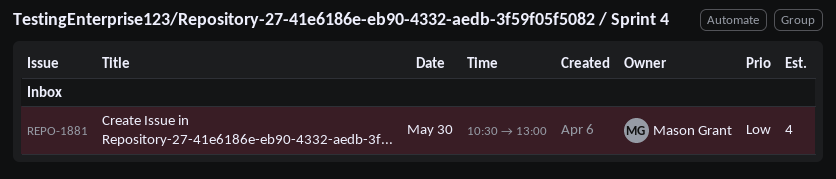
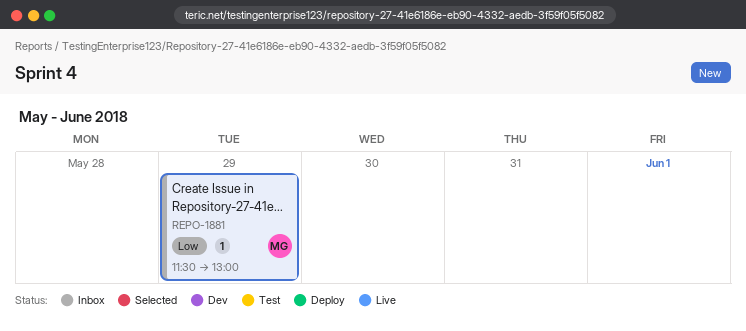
REPO-1881, estimate: 4 -> 1
REPO-1881, day: May 30 -> May 29
REPO-1881, begins: 10:30 -> 11:30

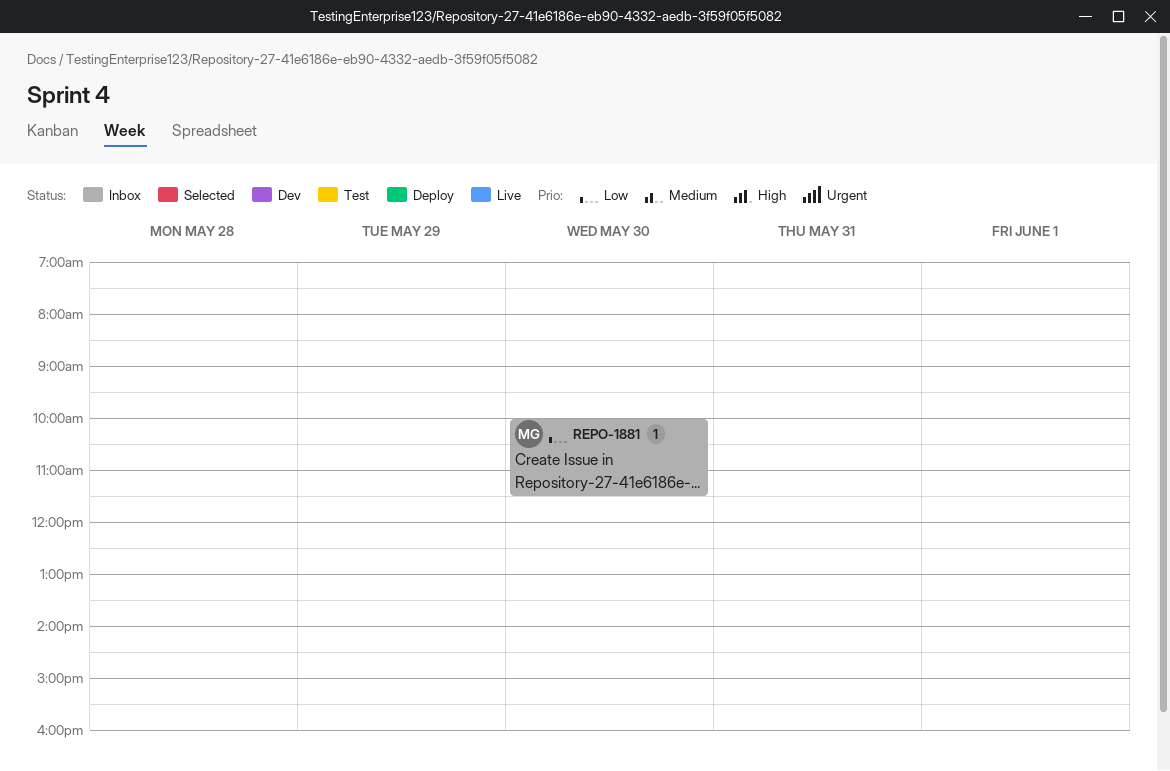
REPO-1881, day: May 29 -> May 30
REPO-1881, begins: 11:30 -> 10:00
REPO-1881, ends: 13:00 -> 11:30

